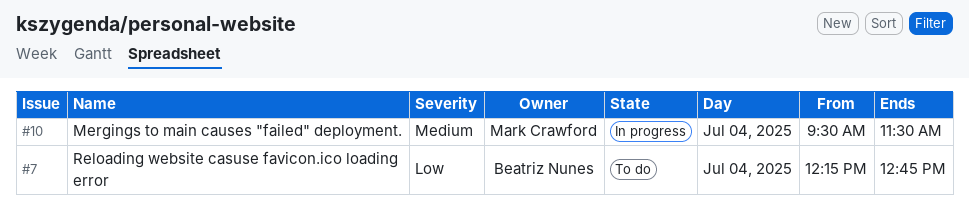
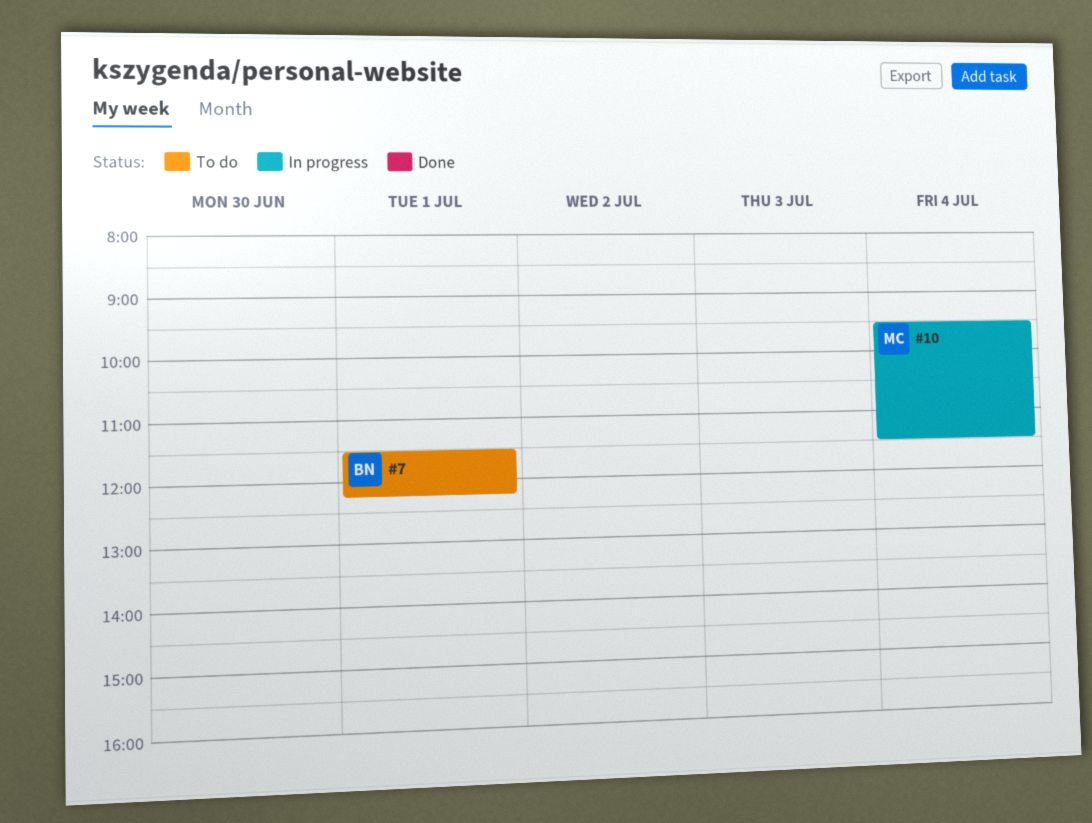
#7, day: Jul 4 -> Jul 1
#7, begins: 12:15 -> 11:30
#7, ends: 12:45 -> 12:15

